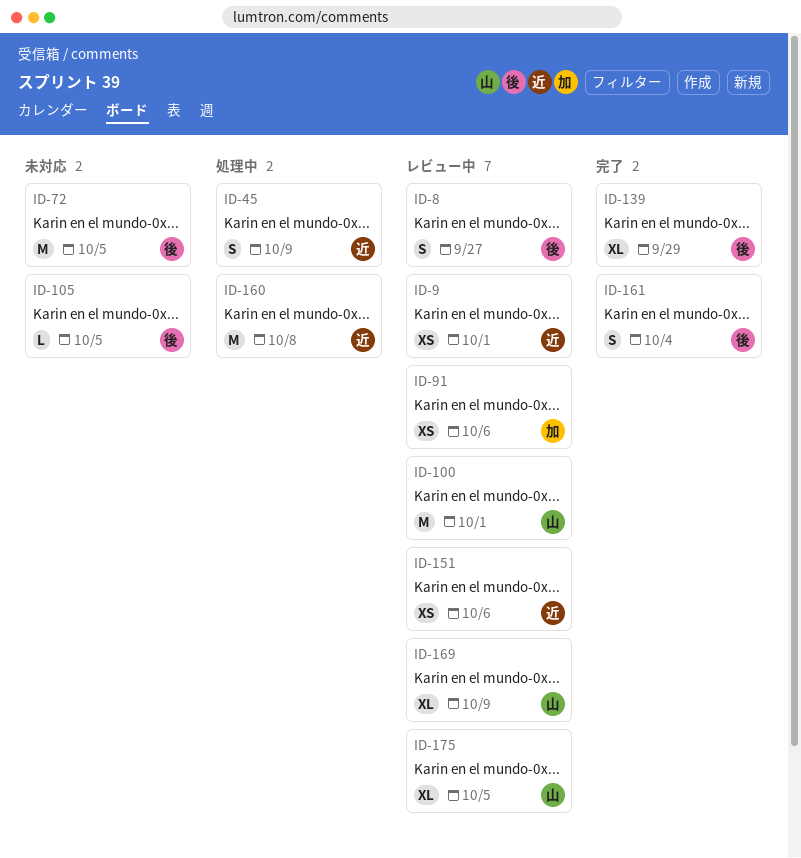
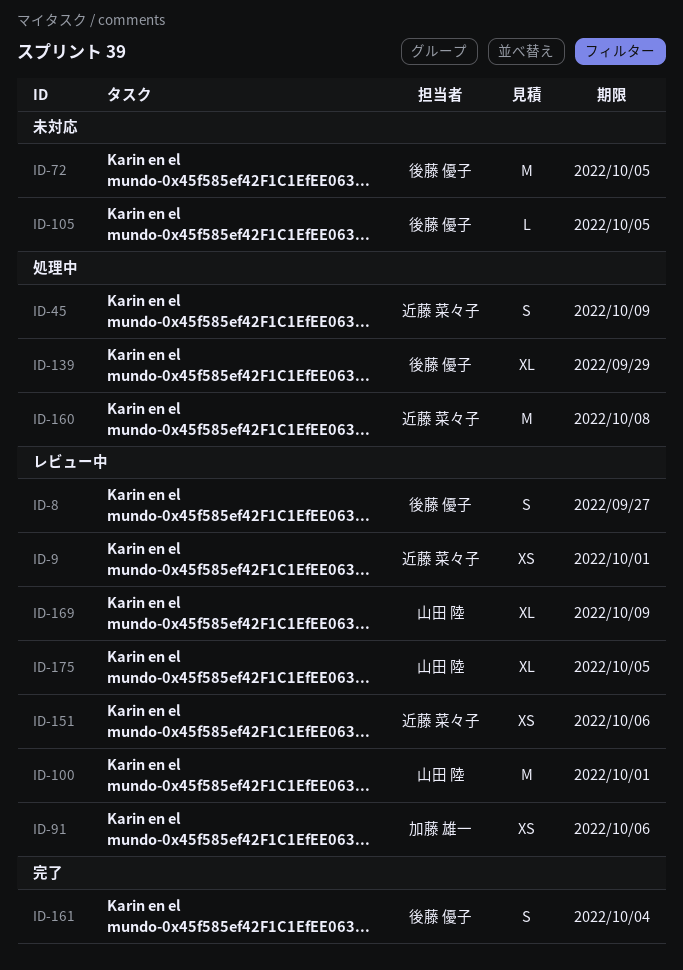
ID-139, status: 完了 -> 処理中

